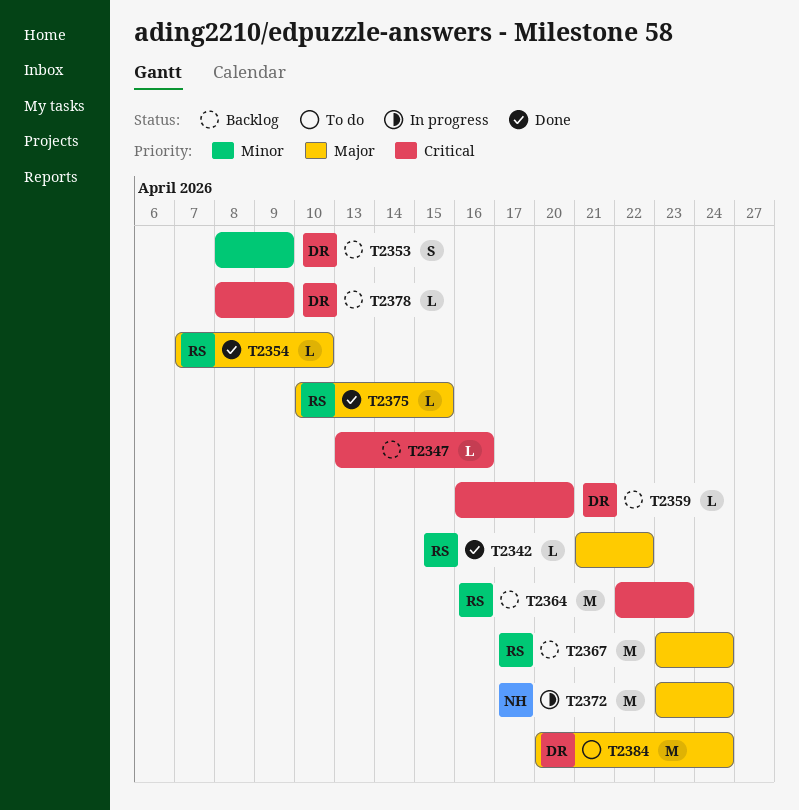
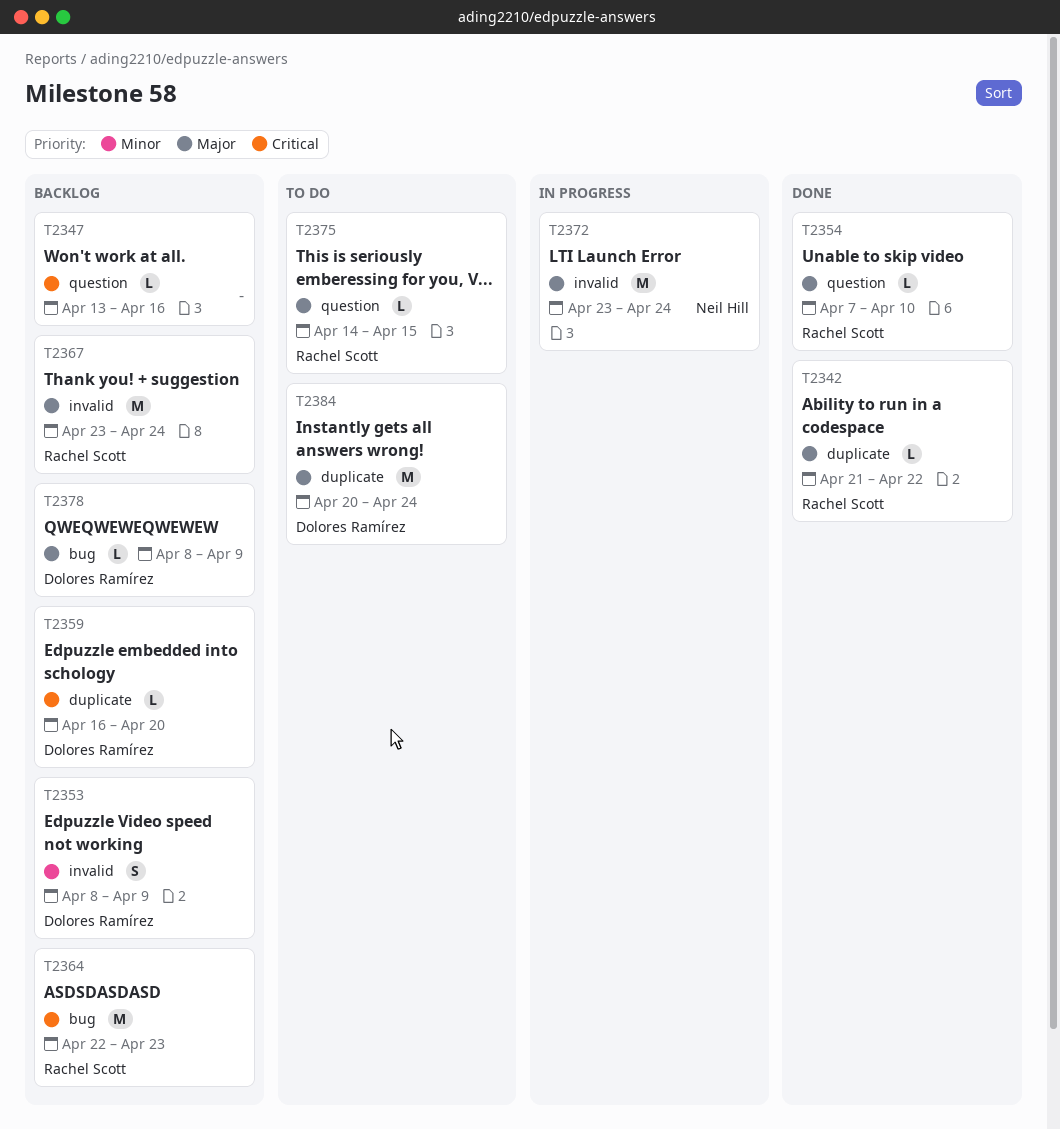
T2375, status: Done -> To do
T2375, start: Apr 10 -> Apr 14
T2378, priority: Critical -> Major

